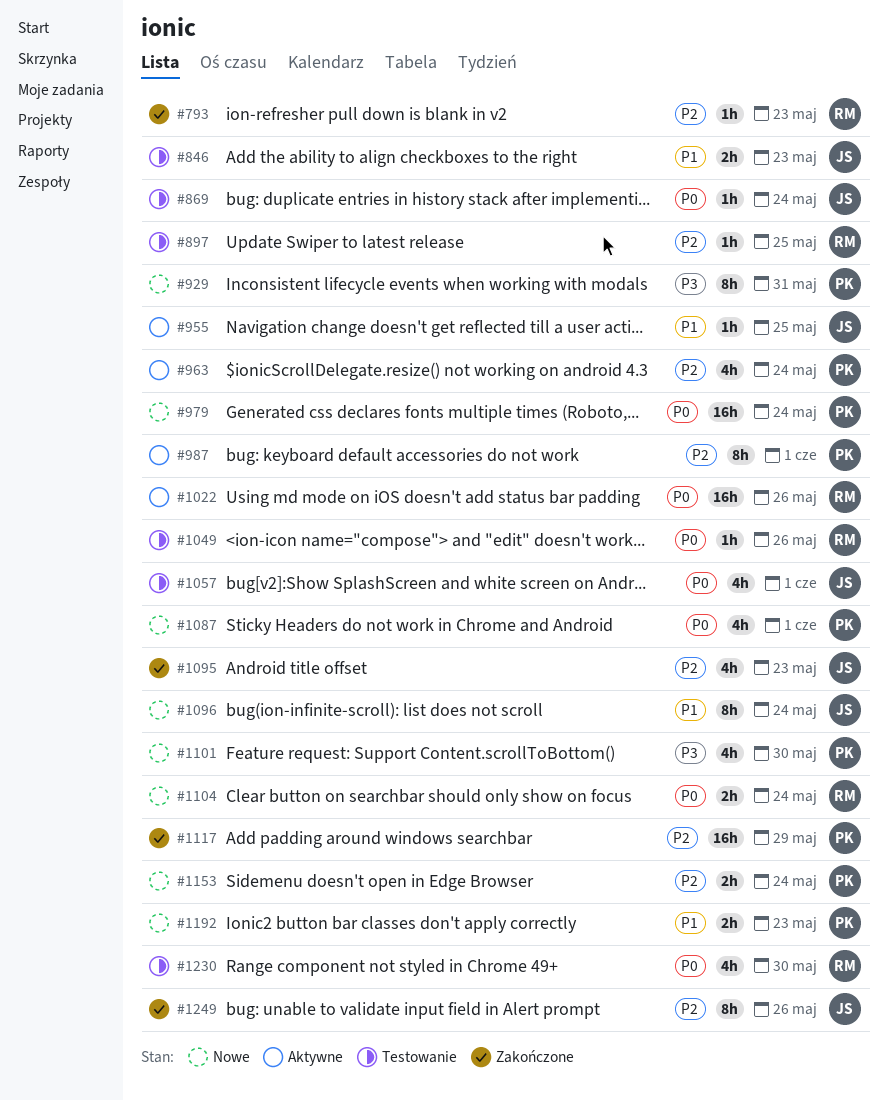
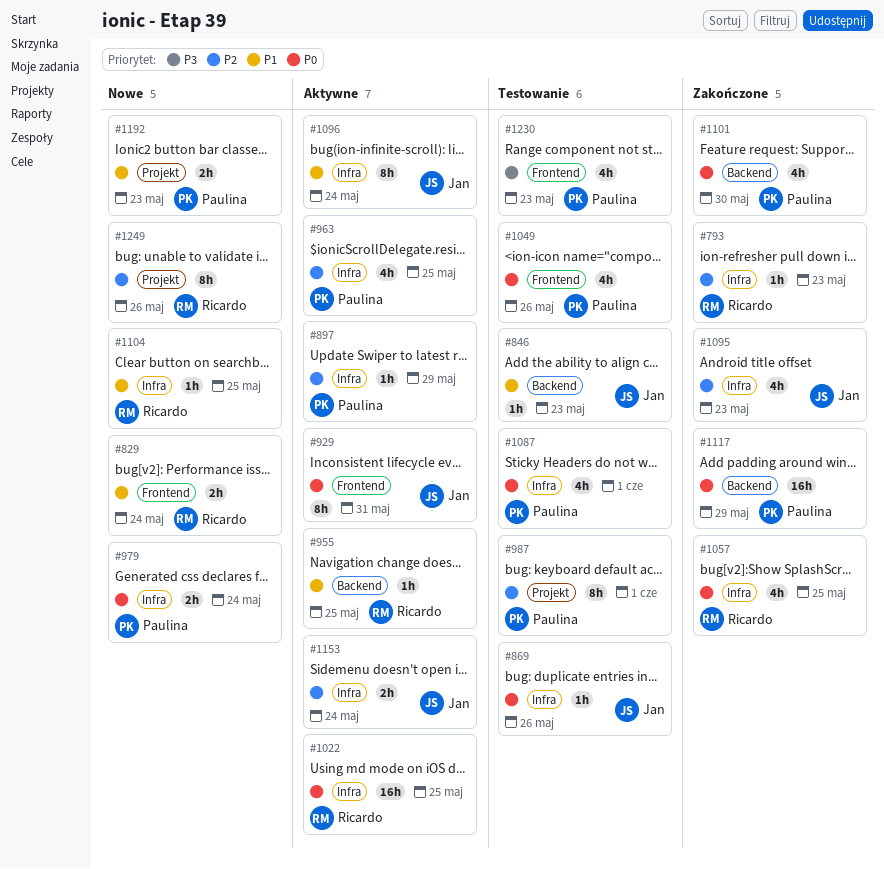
#829: none -> present
#846, estimate: 2h -> 1h
#869, due: May 24 -> May 26
#897, status: Testowanie -> Aktywne
#897, owner: Ricardo -> Paulina
#897, due: May 25 -> May 29
#929, status: Nowe -> Aktywne
#929, owner: Paulina -> Jan
#929, priority: P3 -> P0
#955, owner: Jan -> Ricardo
#963, due: May 24 -> May 25
#979, estimate: 16h -> 2h
#987, status: Aktywne -> Testowanie
#1022, due: May 26 -> May 25
#1049, owner: Ricardo -> Paulina
#1049, estimate: 1h -> 4h
#1057, status: Testowanie -> Zakończone
#1057, owner: Jan -> Ricardo
#1057, due: Jun 1 -> May 25
#1087, status: Nowe -> Testowanie
#1096, status: Nowe -> Aktywne
#1101, status: Nowe -> Zakończone
#1101, priority: P3 -> P0
#1104, priority: P0 -> P1
#1104, estimate: 2h -> 1h
#1104, due: May 24 -> May 25
#1117, priority: P2 -> P0
#1153, status: Nowe -> Aktywne
#1153, owner: Paulina -> Jan
#1230, owner: Ricardo -> Paulina
#1230, priority: P0 -> P3
#1230, due: May 30 -> May 23
#1249, status: Zakończone -> Nowe
#1249, owner: Jan -> Ricardo

